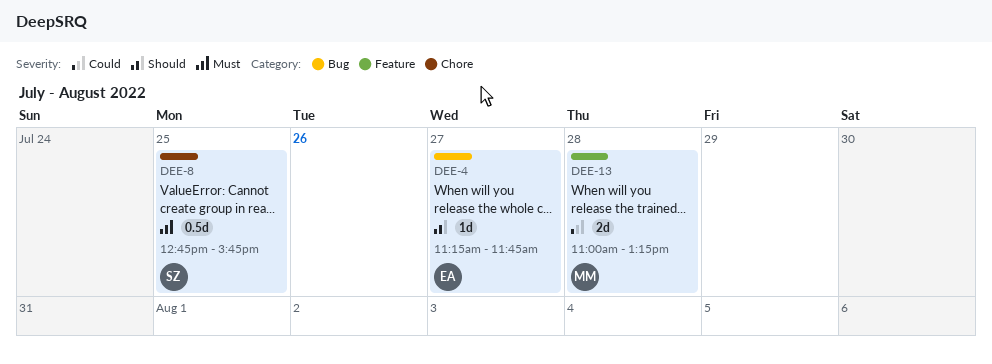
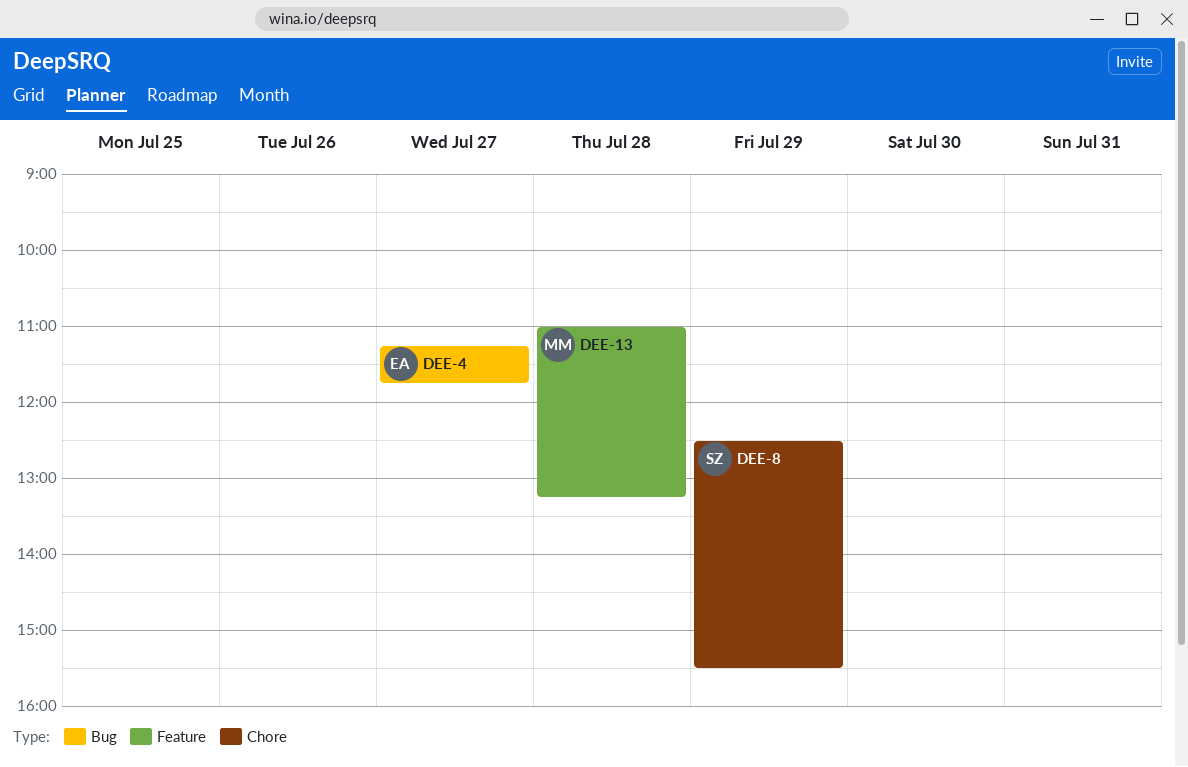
DEE-8, day: Jul 25 -> Jul 29
DEE-8, begins: 12:45 -> 12:30
DEE-8, ends: 15:45 -> 15:30

